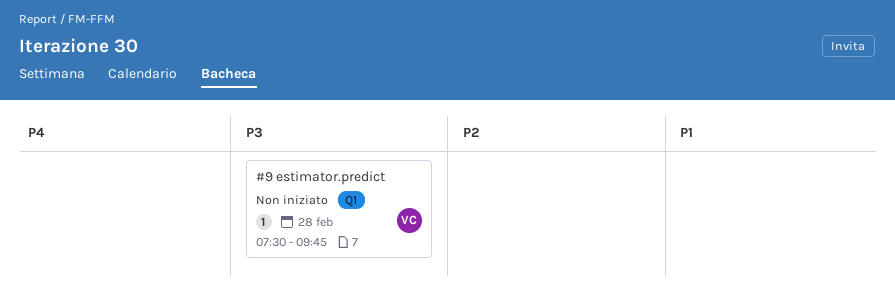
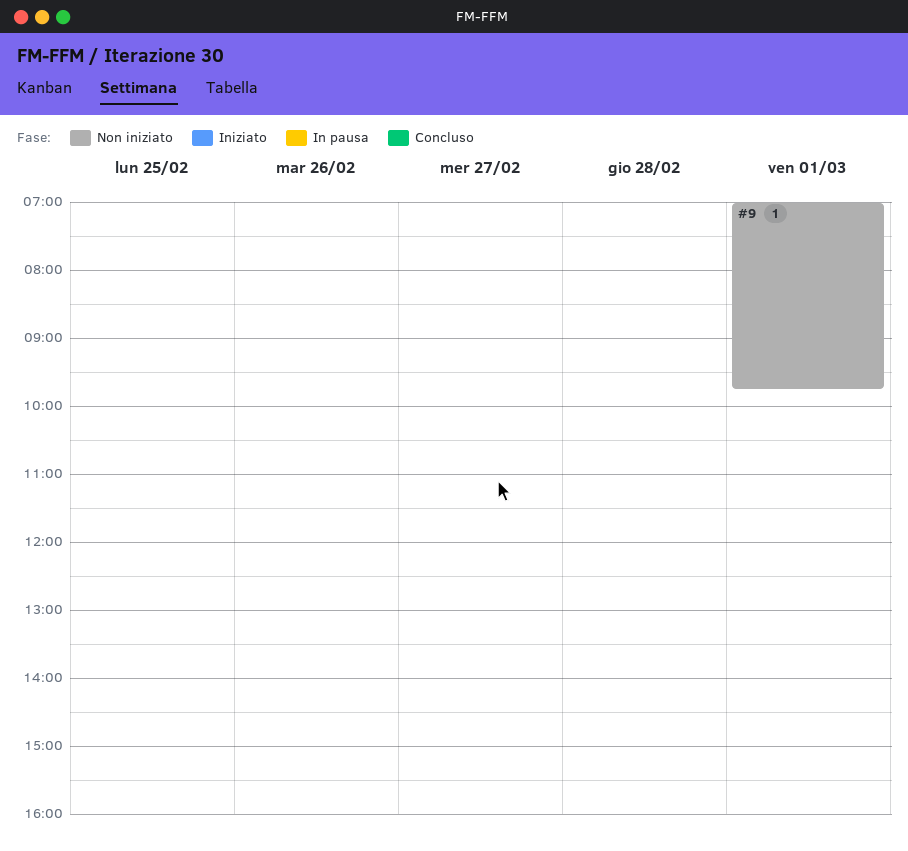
#9, day: Feb 28 -> Mar 1
#9, begins: 07:30 -> 07:00

